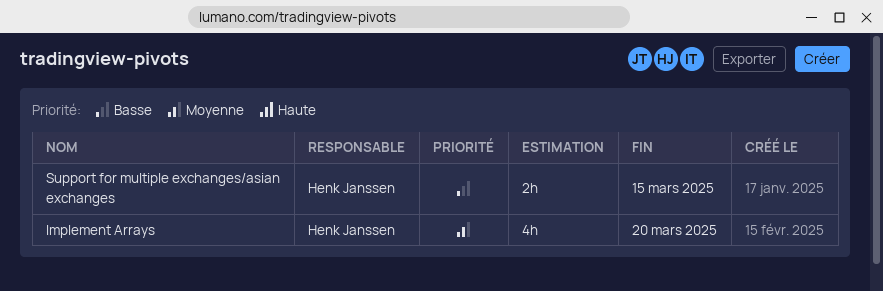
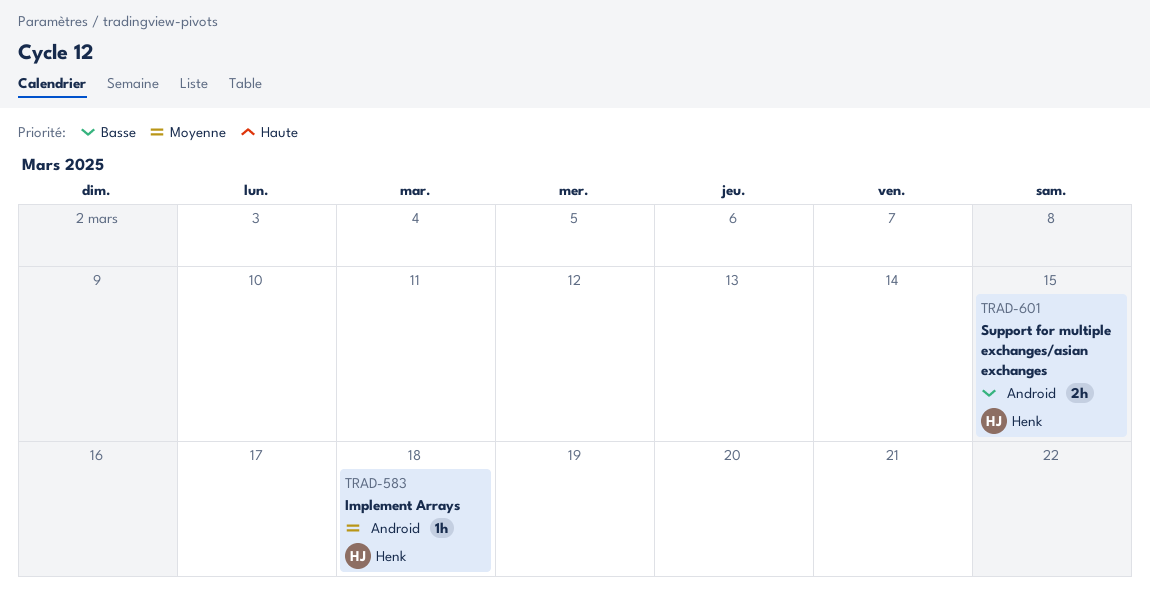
Implement Arrays, estimate: 4h -> 1h
Implement Arrays, due: Mar 20 -> Mar 18

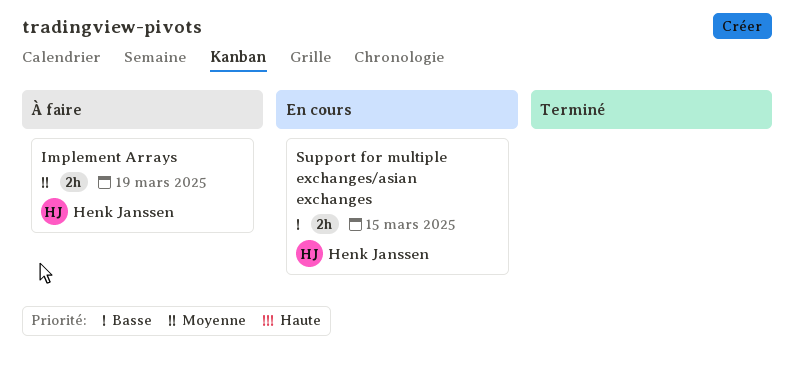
Implement Arrays, estimate: 1h -> 2h
Implement Arrays, due: Mar 18 -> Mar 19

